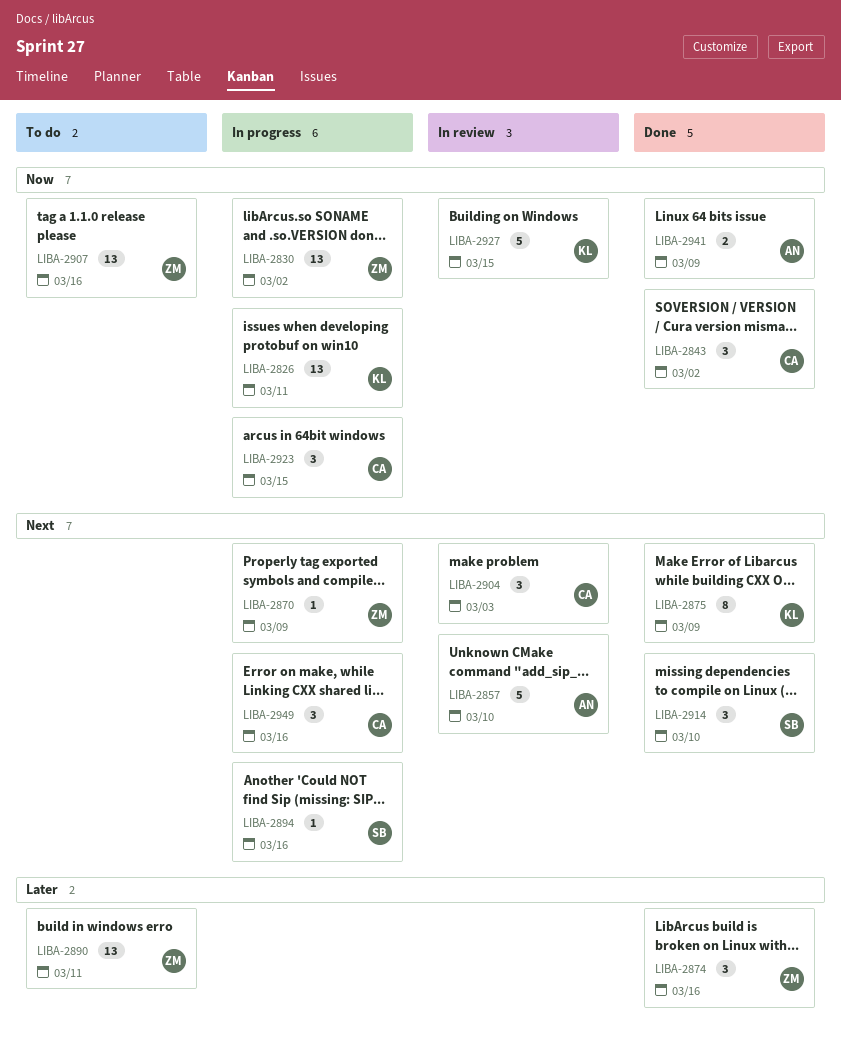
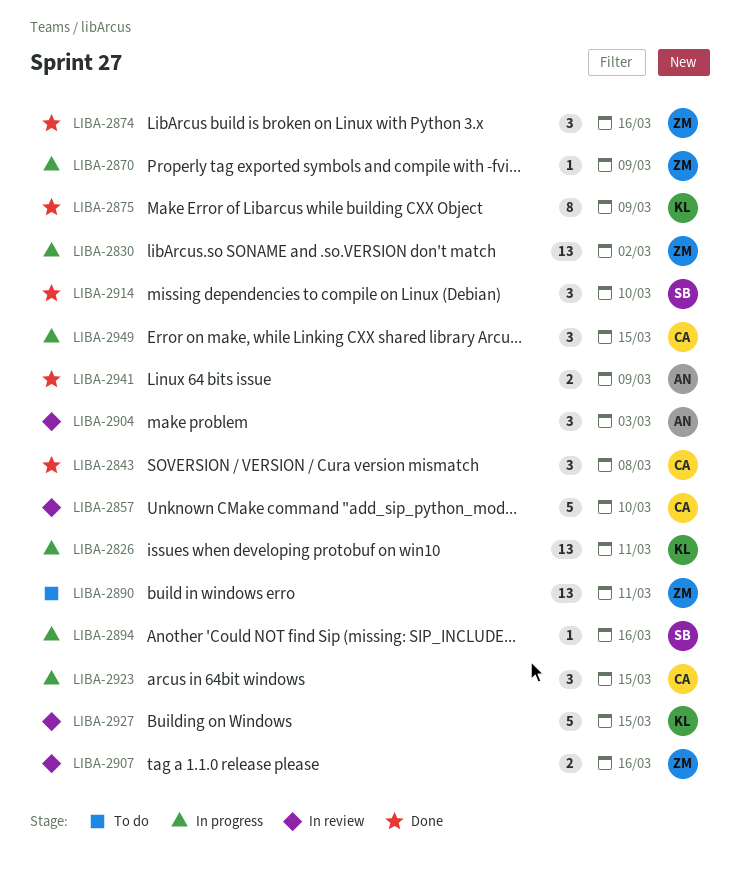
LIBA-2843, due: Mar 2 -> Mar 8
LIBA-2857, owner: AN -> CA
LIBA-2904, owner: CA -> AN
LIBA-2907, status: To do -> In review
LIBA-2907, estimate: 13 -> 2
LIBA-2949, due: Mar 16 -> Mar 15

